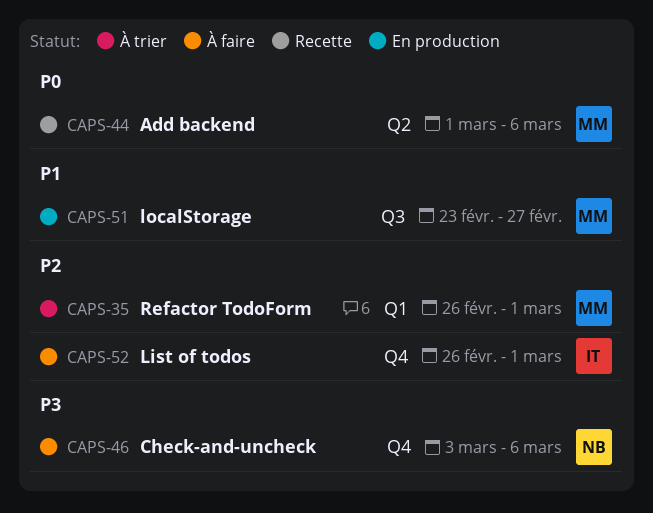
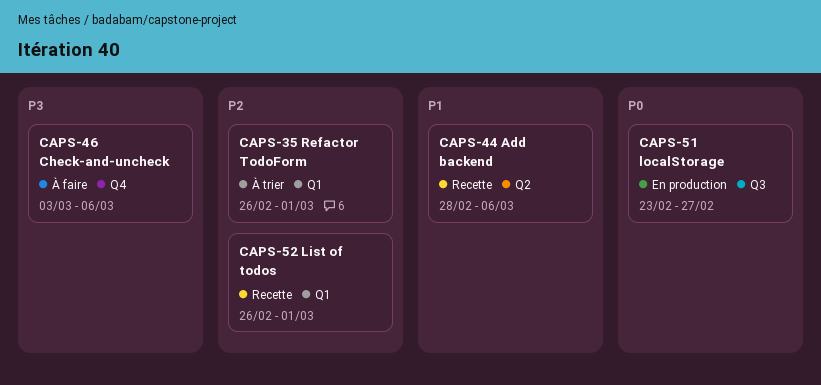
CAPS-44, priority: P0 -> P1
CAPS-44, start: Mar 1 -> Feb 28
CAPS-51, priority: P1 -> P0
CAPS-52, status: À faire -> Recette
CAPS-52, label: Q4 -> Q1

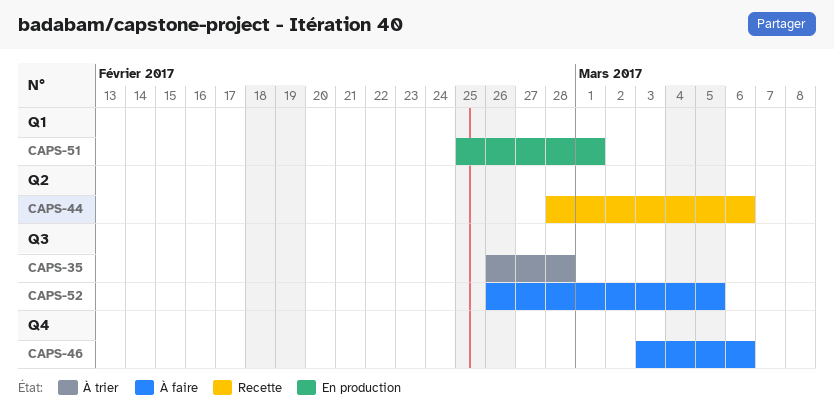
CAPS-35, label: Q1 -> Q3
CAPS-35, due: Mar 1 -> Feb 28
CAPS-51, label: Q3 -> Q1
CAPS-51, start: Feb 23 -> Feb 25
CAPS-51, due: Feb 27 -> Mar 1
CAPS-52, status: Recette -> À faire
CAPS-52, label: Q1 -> Q3
CAPS-52, due: Mar 1 -> Mar 5

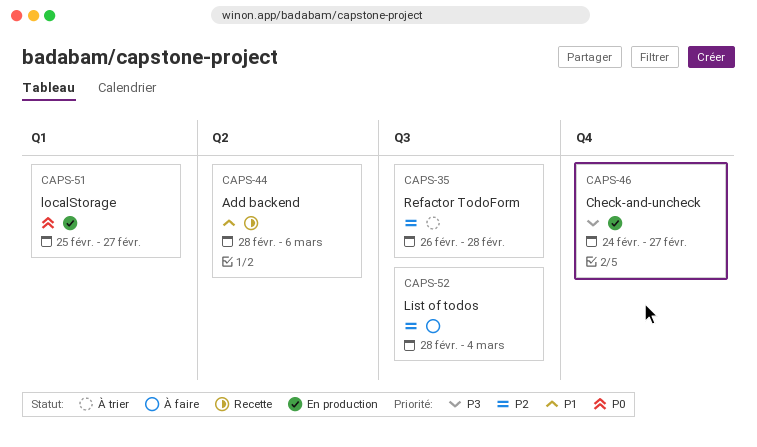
CAPS-46, status: À faire -> En production
CAPS-46, start: Mar 3 -> Feb 24
CAPS-46, due: Mar 6 -> Feb 27
CAPS-51, due: Mar 1 -> Feb 27
CAPS-52, start: Feb 26 -> Feb 28
CAPS-52, due: Mar 5 -> Mar 4

